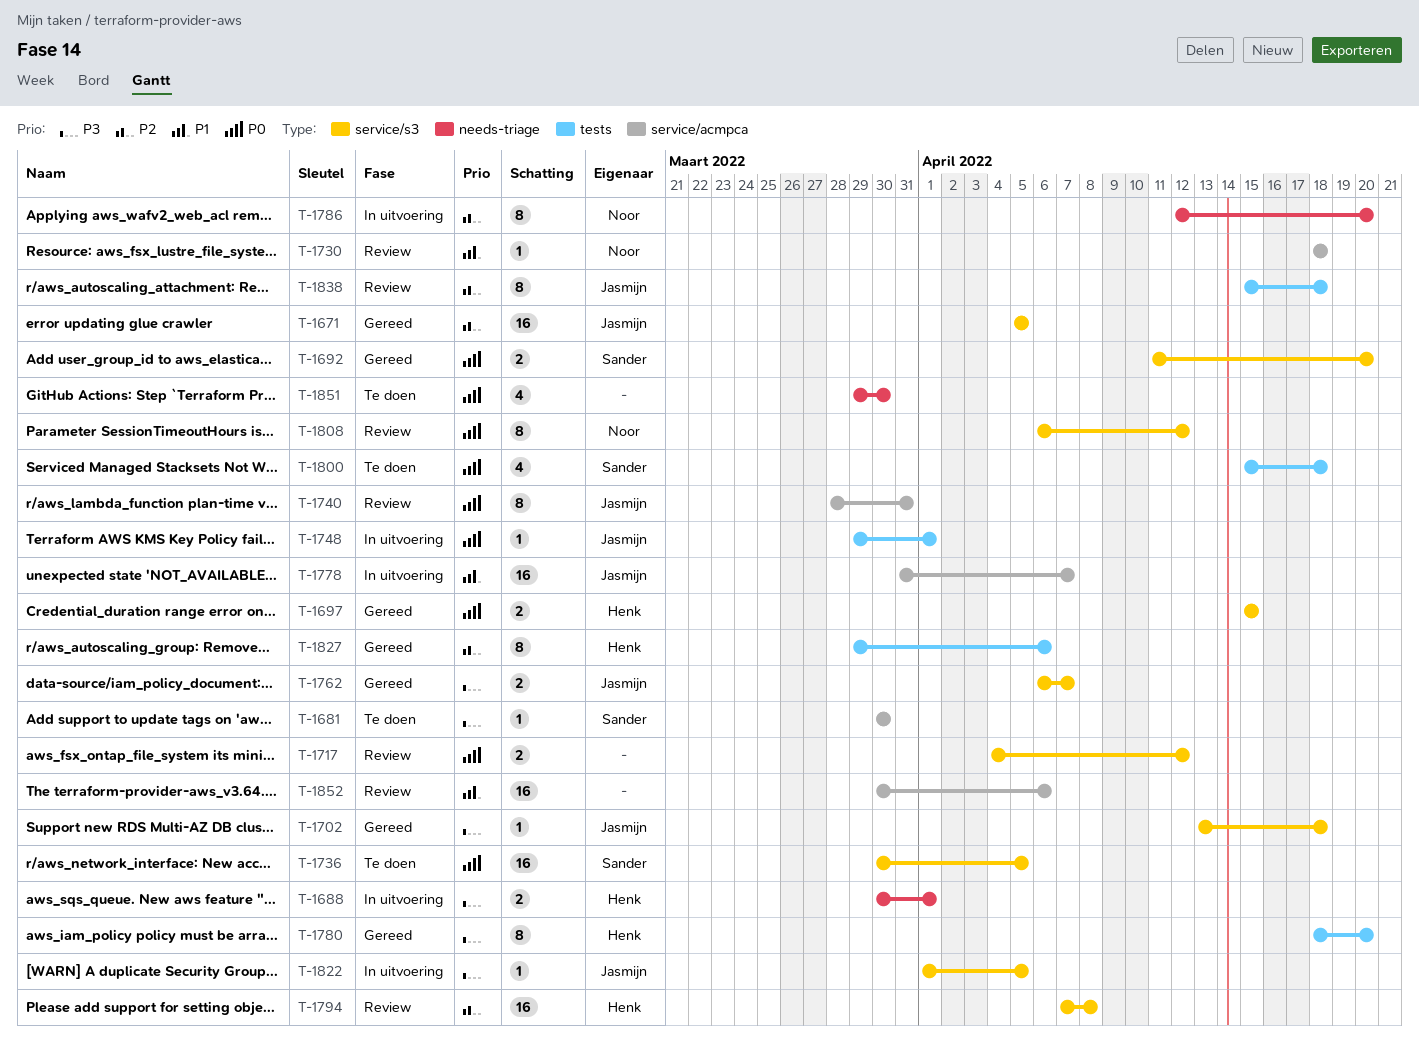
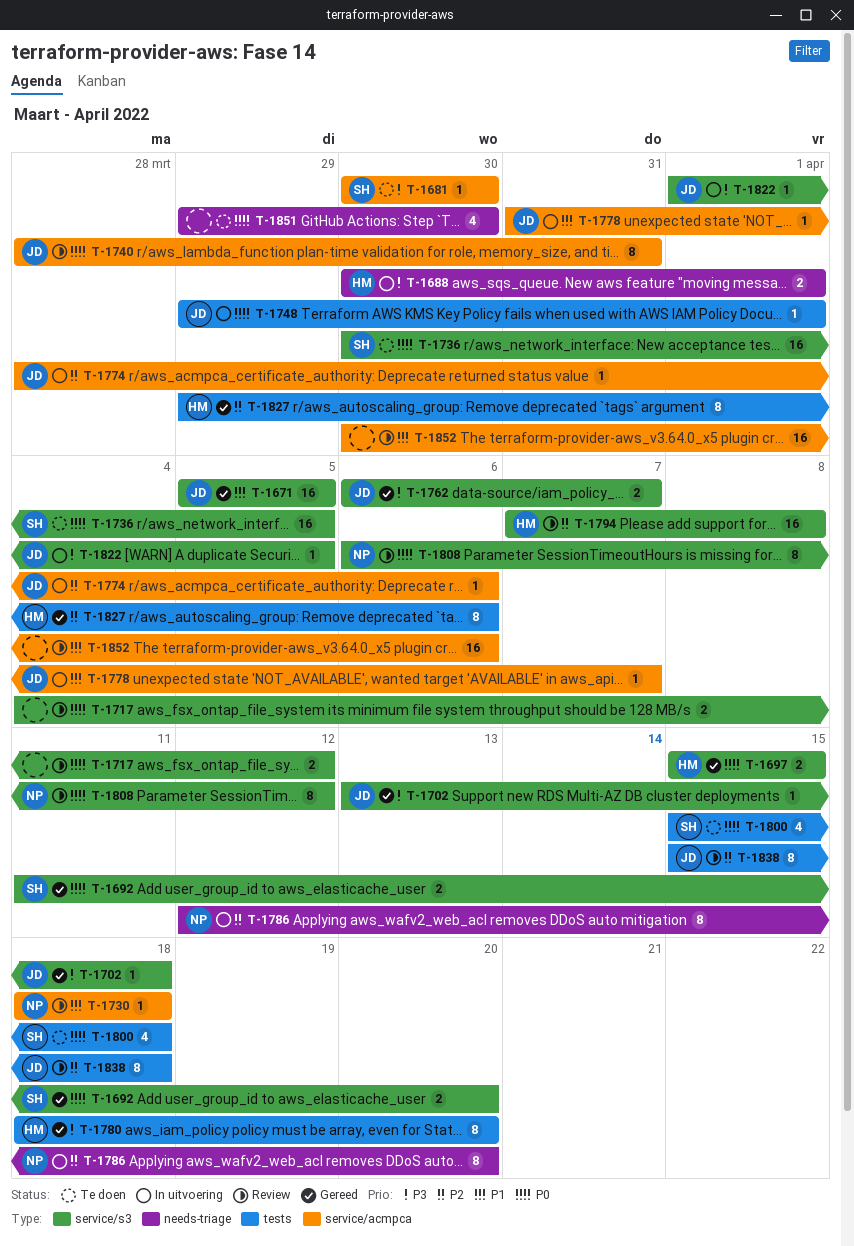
T-1671, priority: P2 -> P1
T-1774: none -> present
T-1778, estimate: 16 -> 1

